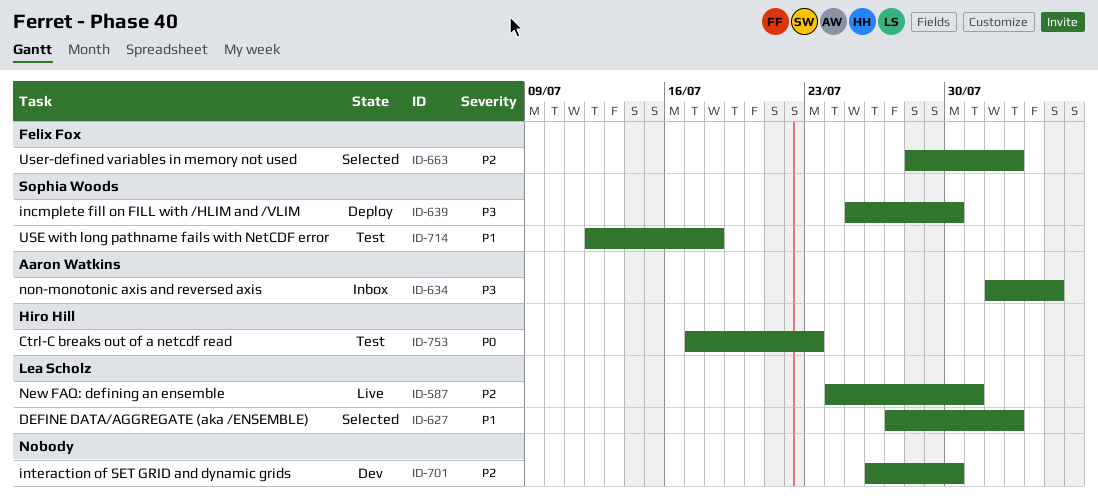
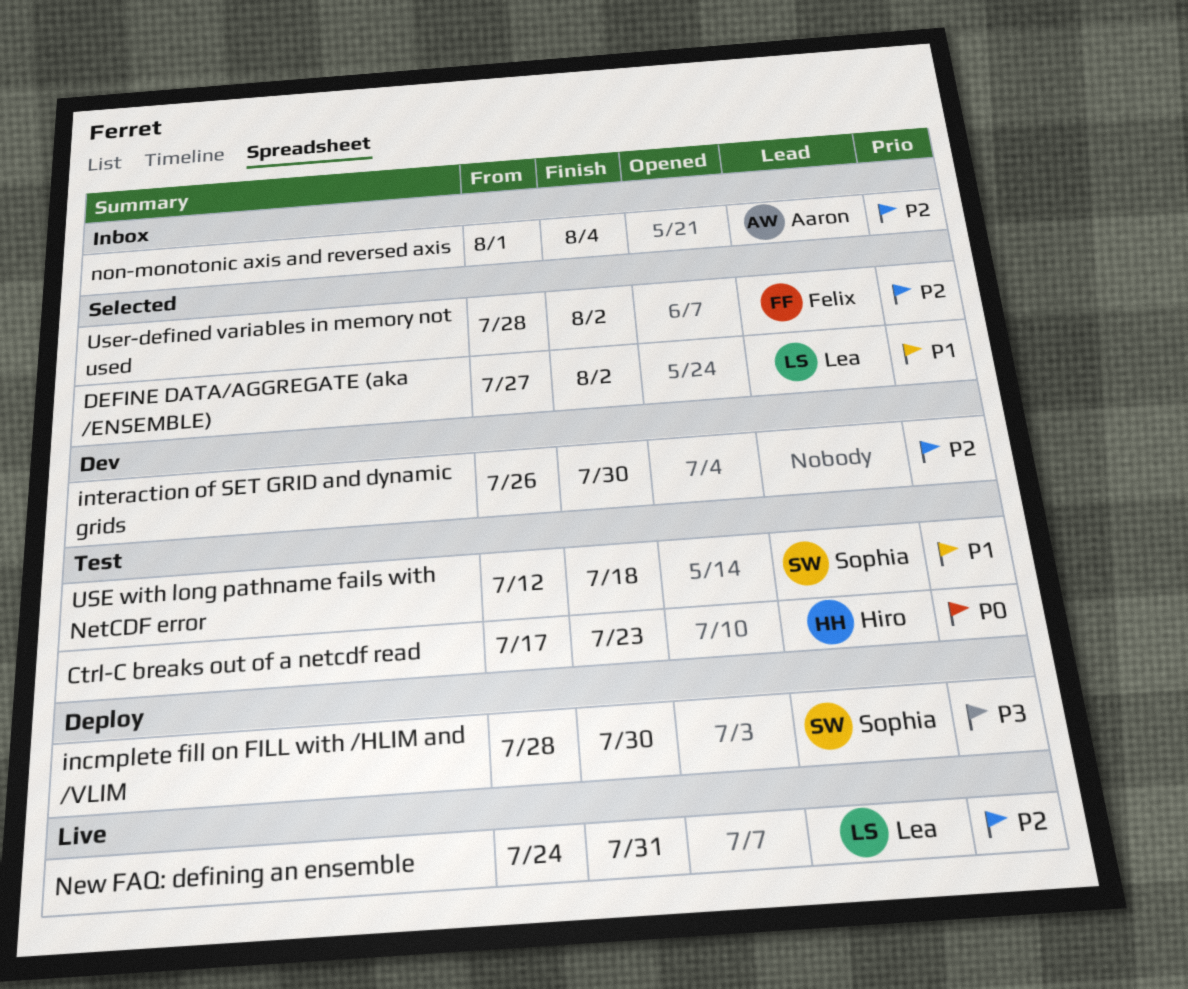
incmplete fill on FILL with /HLIM and /VLIM, start: Jul 25 -> Jul 28
non-monotonic axis and reversed axis, priority: P3 -> P2

